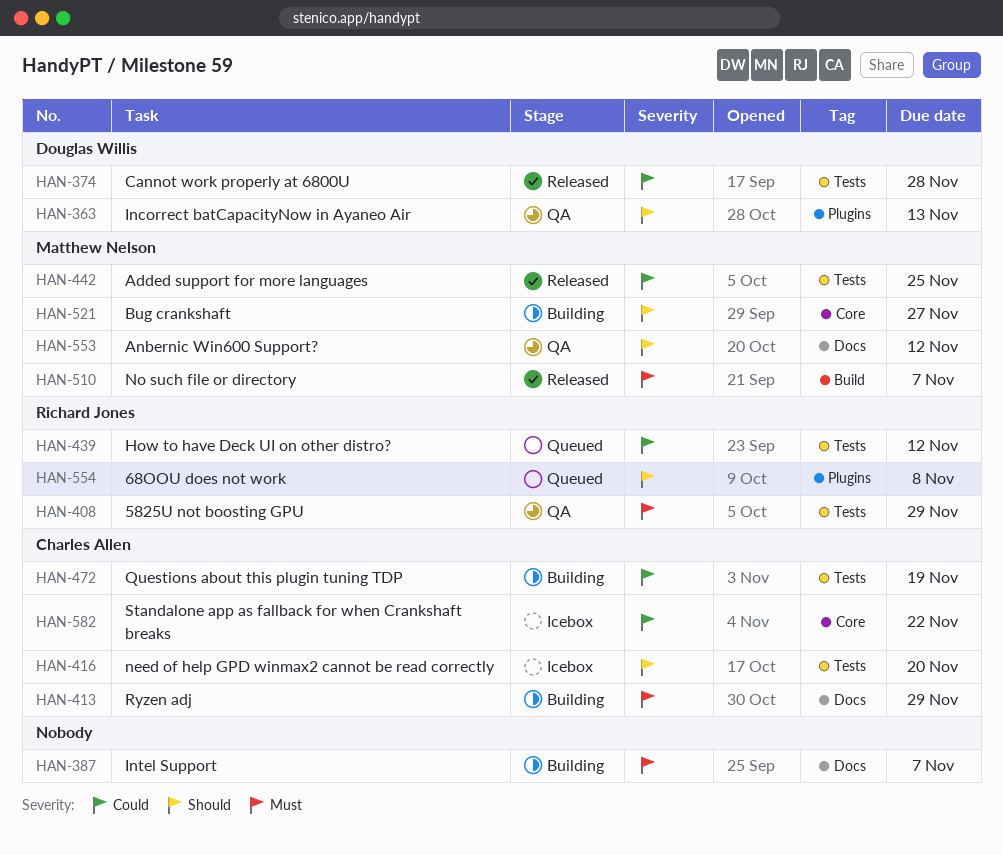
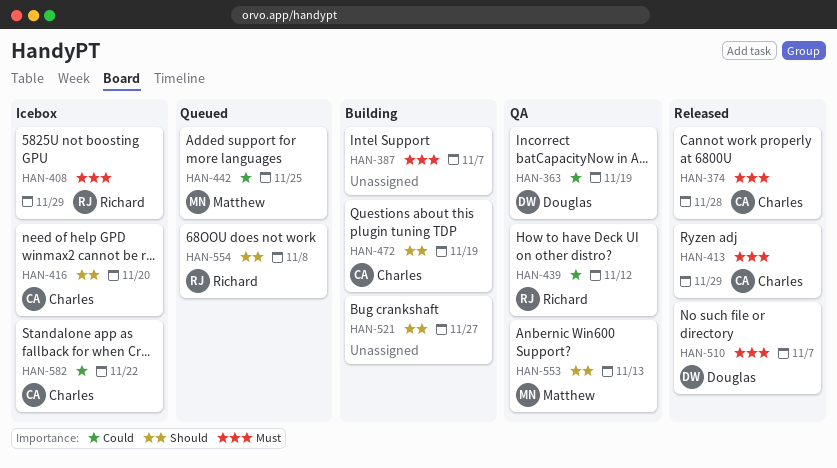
HAN-363, priority: Should -> Could
HAN-363, due: Nov 13 -> Nov 19
HAN-374, owner: Douglas Willis -> Charles Allen
HAN-374, priority: Could -> Must
HAN-408, status: QA -> Icebox
HAN-413, status: Building -> Released
HAN-439, status: Queued -> QA
HAN-442, status: Released -> Queued
HAN-472, priority: Could -> Should
HAN-510, owner: Matthew Nelson -> Douglas Willis
HAN-521, owner: Matthew Nelson -> none
HAN-553, due: Nov 12 -> Nov 13

